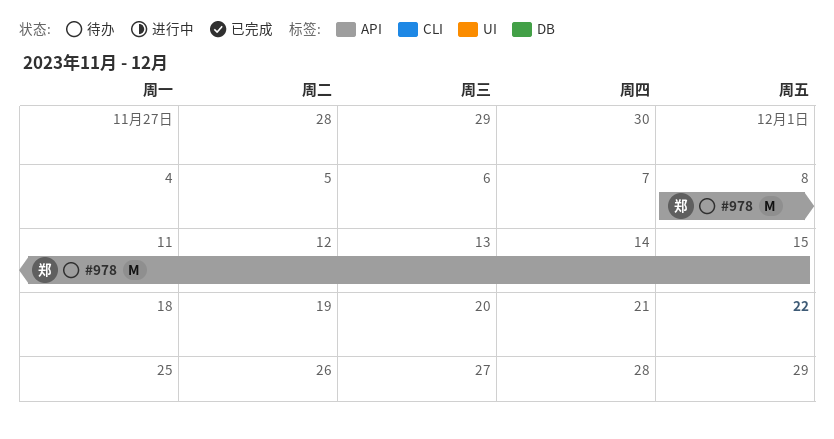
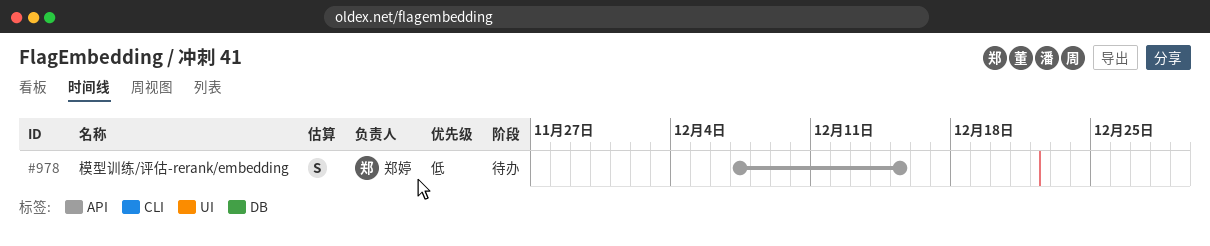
#978, estimate: M -> S
#978, start: Dec 8 -> Dec 7

